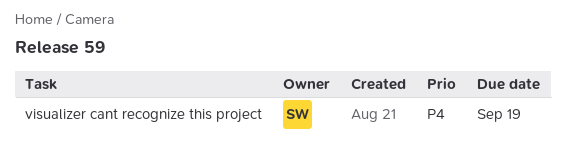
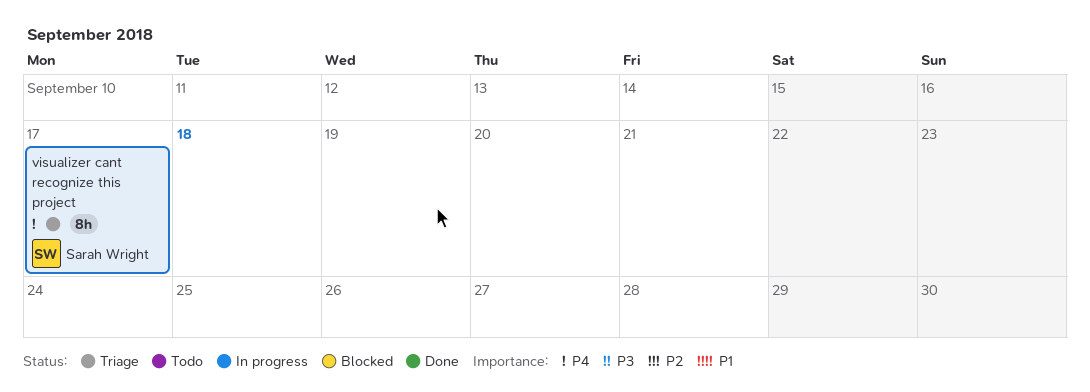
visualizer cant recognize this project, due: Sep 19 -> Sep 17

